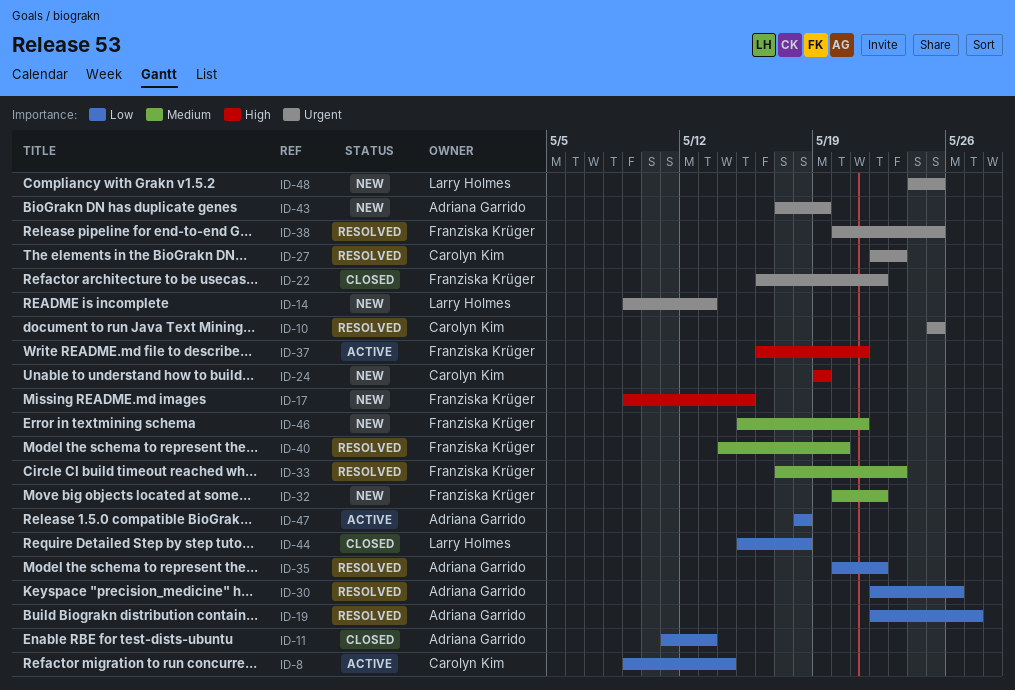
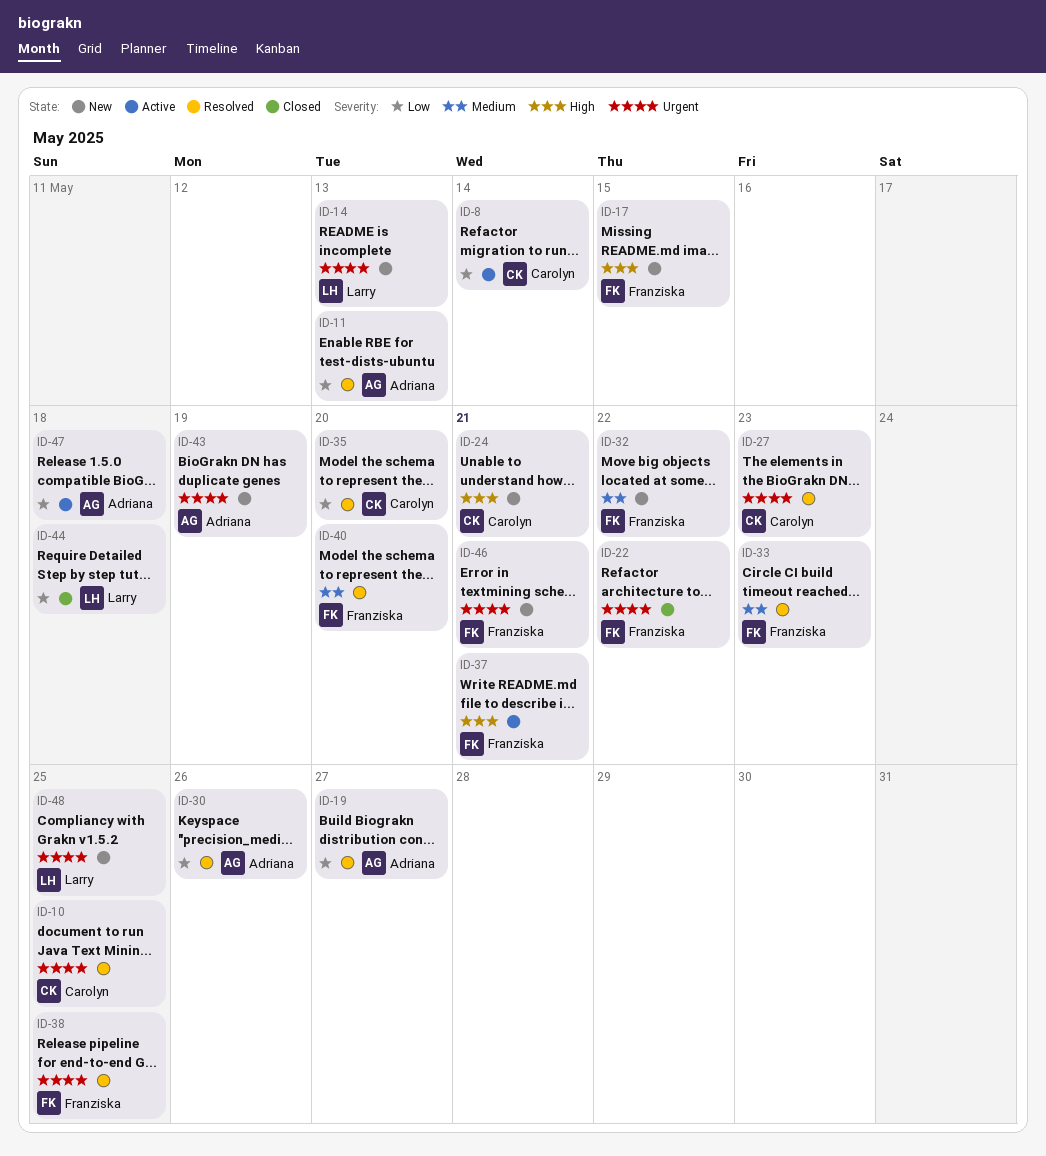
ID-11, status: Closed -> Resolved
ID-24, due: May 19 -> May 21
ID-35, owner: Adriana Garrido -> Carolyn Kim
ID-35, due: May 22 -> May 20
ID-46, priority: Medium -> Urgent

